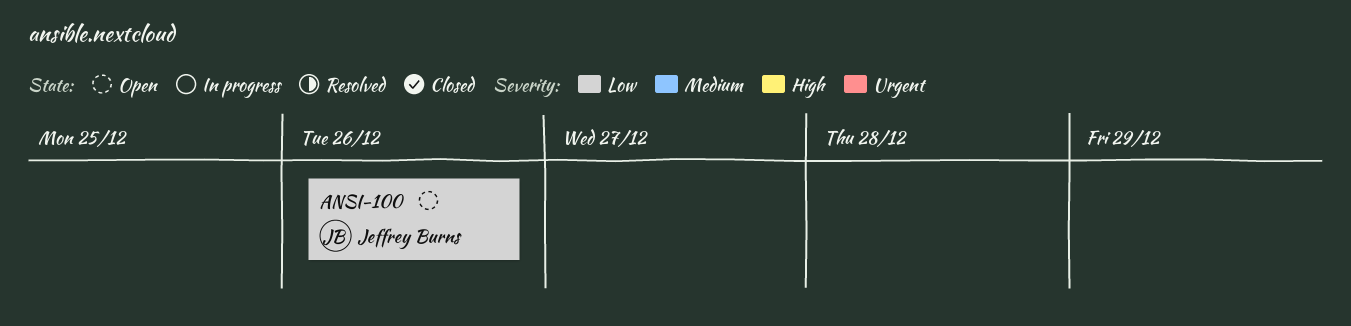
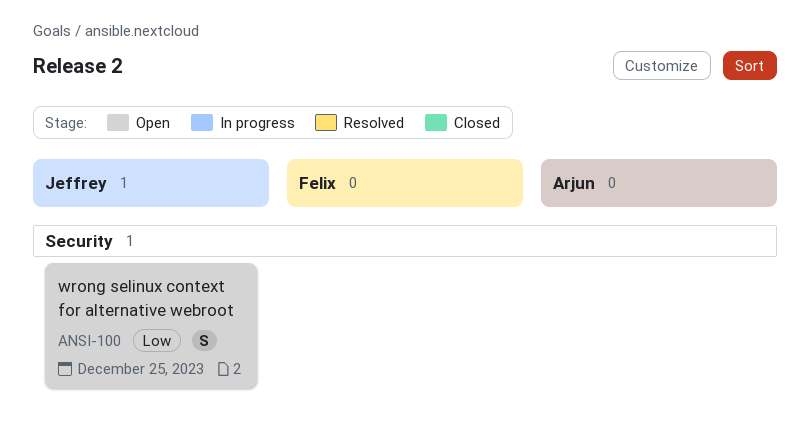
ANSI-100, due: Dec 26 -> Dec 25

